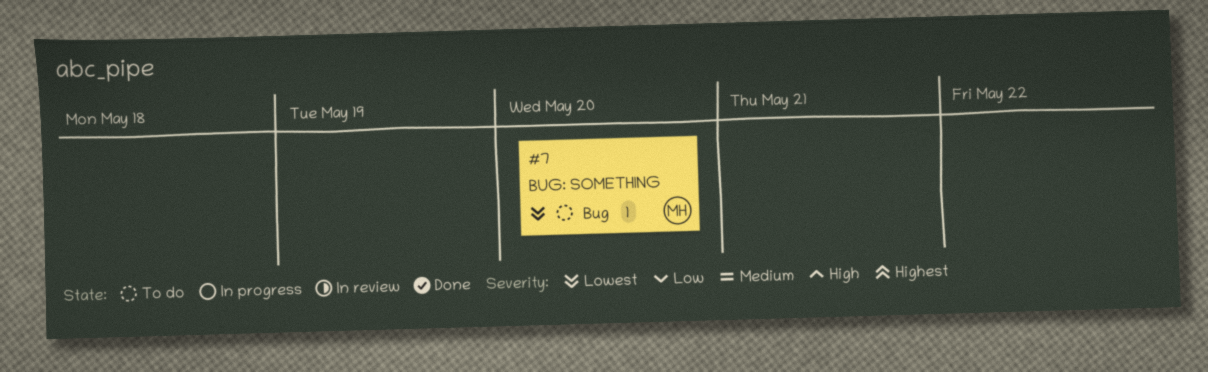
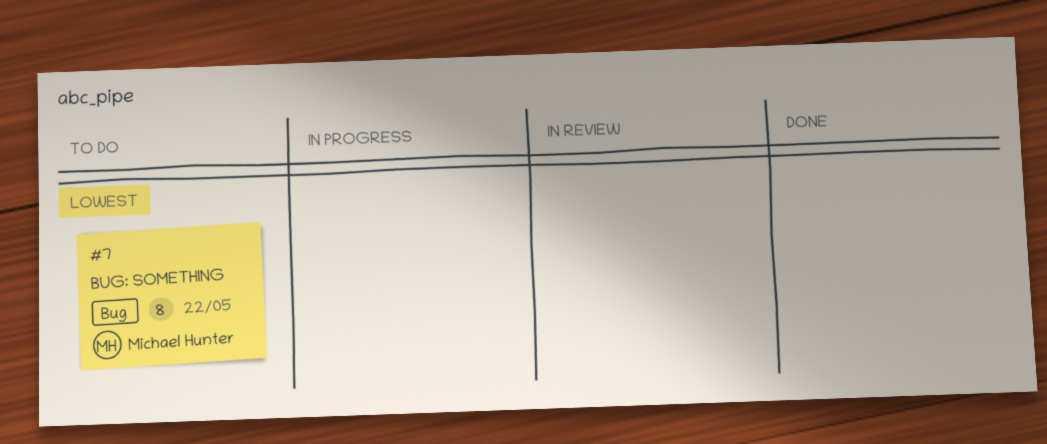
#7, estimate: 1 -> 8
#7, due: May 20 -> May 22

